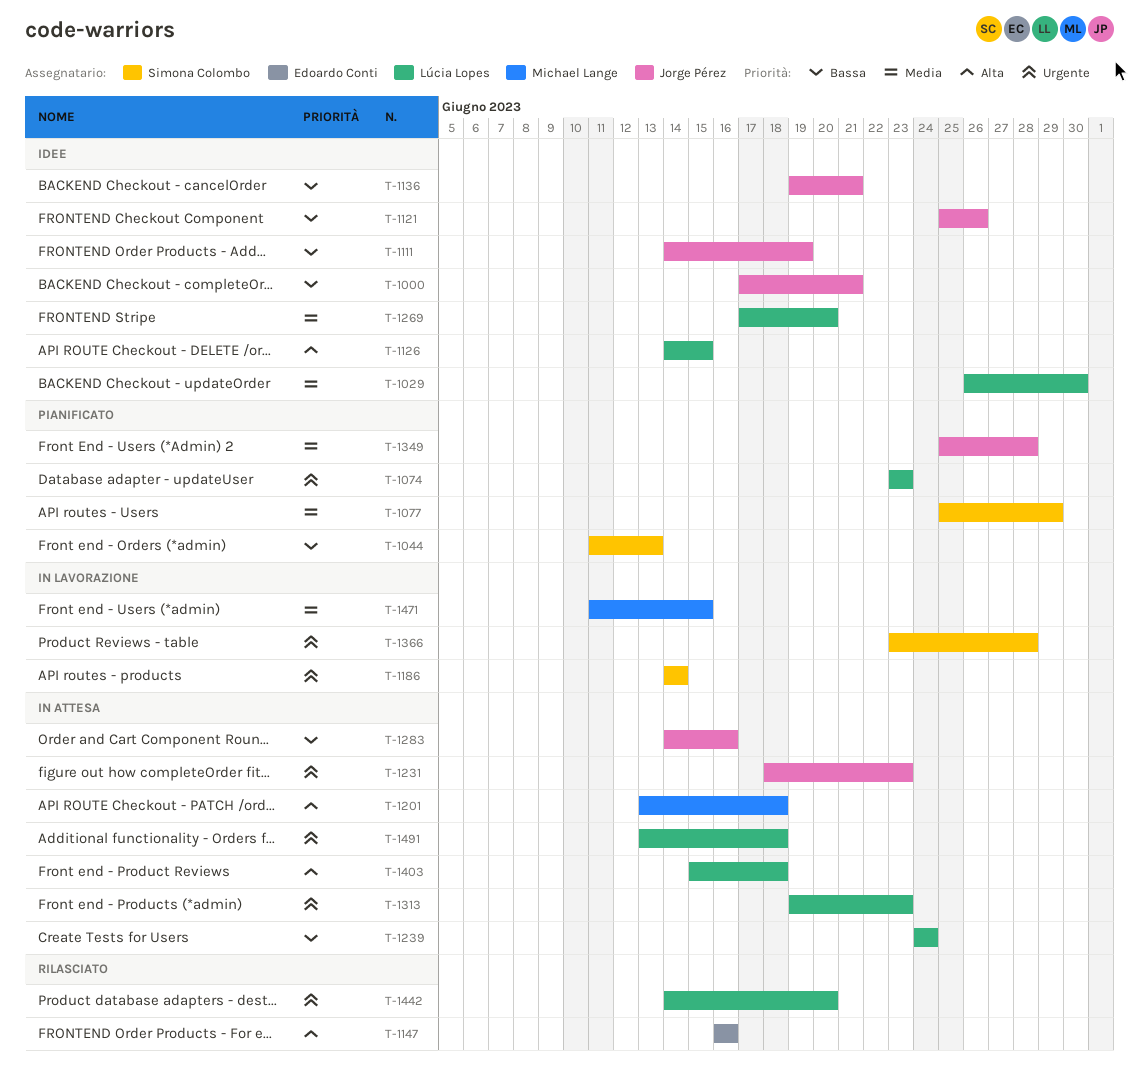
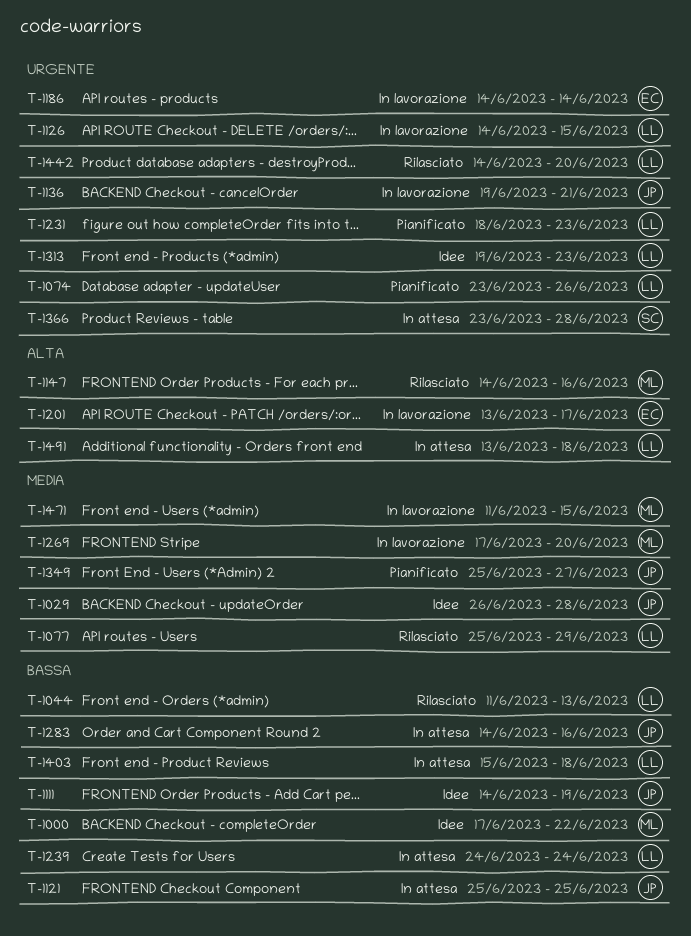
T-1000, owner: Jorge Pérez -> Michael Lange
T-1000, due: Jun 21 -> Jun 22
T-1029, owner: Lúcia Lopes -> Jorge Pérez
T-1029, due: Jun 30 -> Jun 28
T-1044, status: Pianificato -> Rilasciato
T-1044, owner: Simona Colombo -> Lúcia Lopes
T-1074, due: Jun 23 -> Jun 26
T-1077, status: Pianificato -> Rilasciato
T-1077, owner: Simona Colombo -> Lúcia Lopes
T-1121, status: Idee -> In attesa
T-1121, due: Jun 26 -> Jun 25
T-1126, status: Idee -> In lavorazione
T-1126, priority: Alta -> Urgente
T-1136, status: Idee -> In lavorazione
T-1136, priority: Bassa -> Urgente
T-1147, owner: Edoardo Conti -> Michael Lange
T-1147, start: Jun 16 -> Jun 14
T-1186, owner: Simona Colombo -> Edoardo Conti
T-1201, status: In attesa -> In lavorazione
T-1201, owner: Michael Lange -> Edoardo Conti
T-1201, due: Jun 18 -> Jun 17
T-1231, status: In attesa -> Pianificato
T-1231, owner: Jorge Pérez -> Lúcia Lopes
T-1269, status: Idee -> In lavorazione
T-1269, owner: Lúcia Lopes -> Michael Lange
T-1313, status: In attesa -> Idee
T-1349, due: Jun 28 -> Jun 27
T-1366, status: In lavorazione -> In attesa
T-1403, priority: Alta -> Bassa
T-1491, priority: Urgente -> Alta

